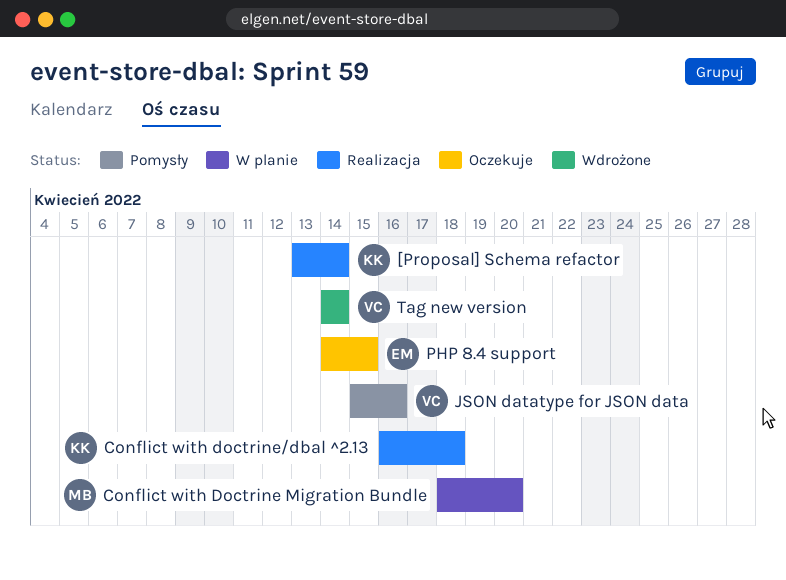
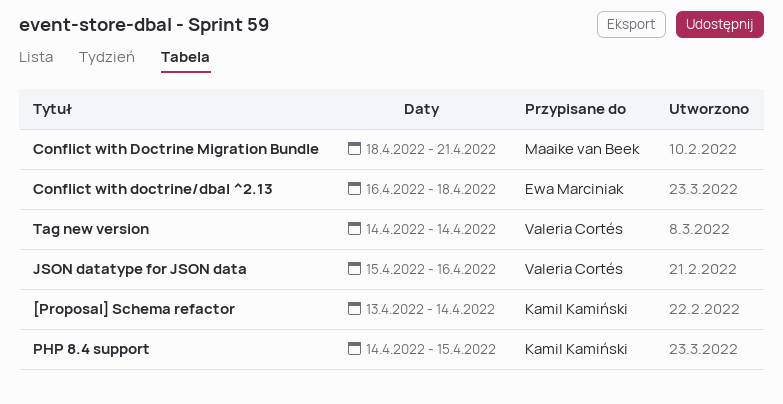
Conflict with Doctrine Migration Bundle, due: Apr 20 -> Apr 21
Conflict with doctrine/dbal ^2.13, owner: Kamil Kamiński -> Ewa Marciniak
PHP 8.4 support, owner: Ewa Marciniak -> Kamil Kamiński

